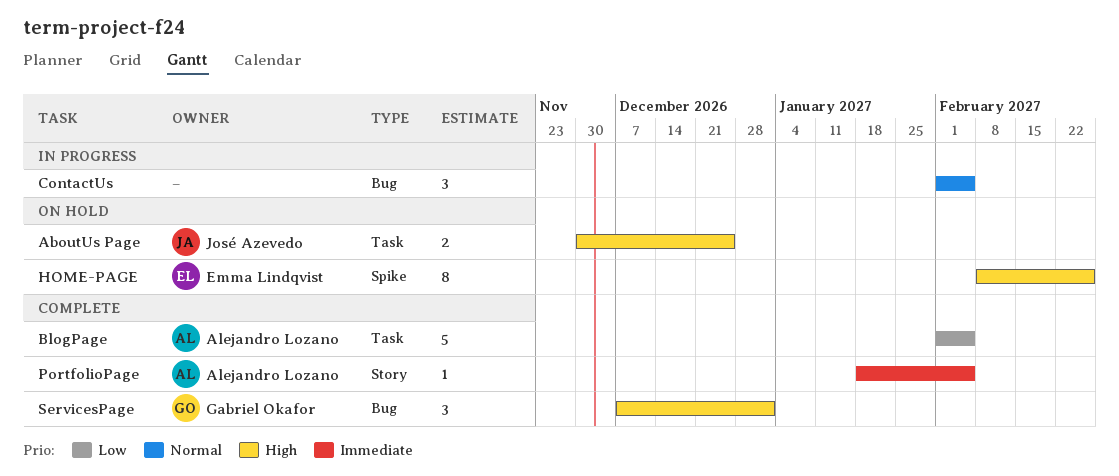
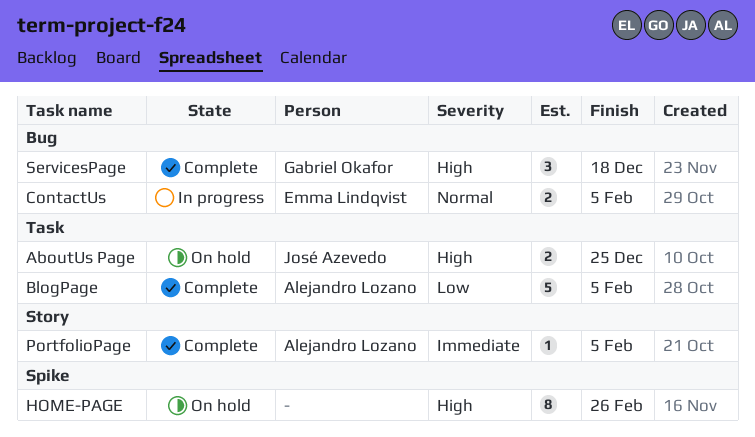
ContactUs, owner: none -> Emma Lindqvist
ContactUs, estimate: 3 -> 2
HOME-PAGE, owner: Emma Lindqvist -> none
ServicesPage, due: Jan 1 -> Dec 18

